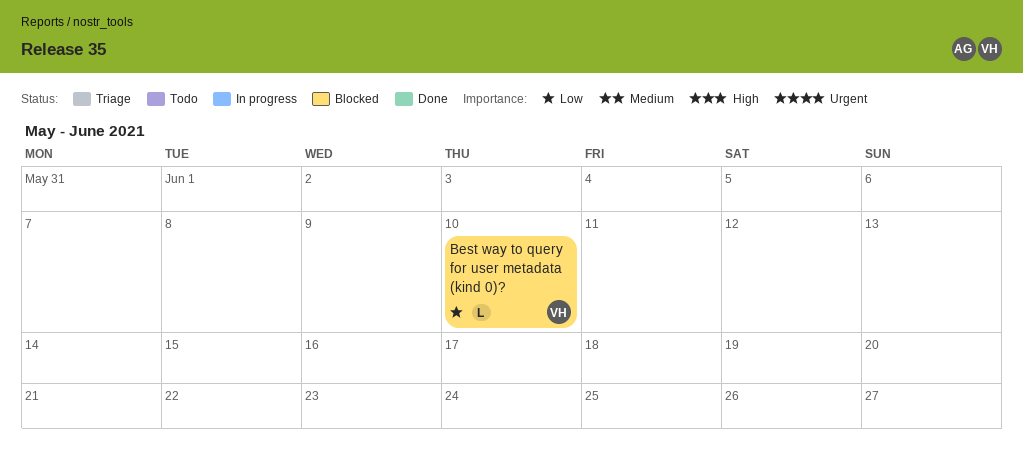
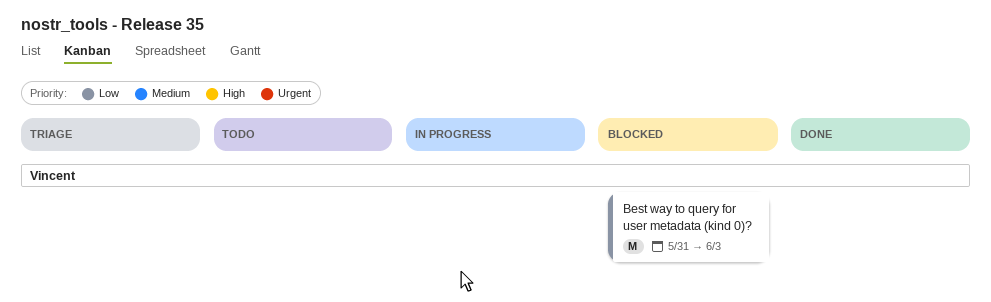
Best way to query for user metadata (kind 0)?, estimate: L -> M
Best way to query for user metadata (kind 0)?, due: Jun 10 -> Jun 3

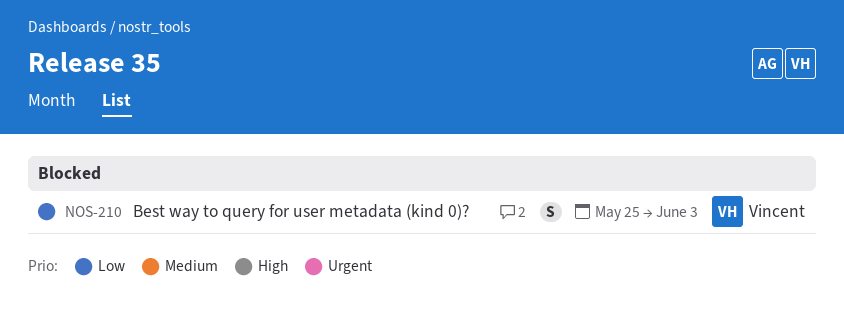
Best way to query for user metadata (kind 0)?, estimate: M -> S
Best way to query for user metadata (kind 0)?, start: May 31 -> May 25

